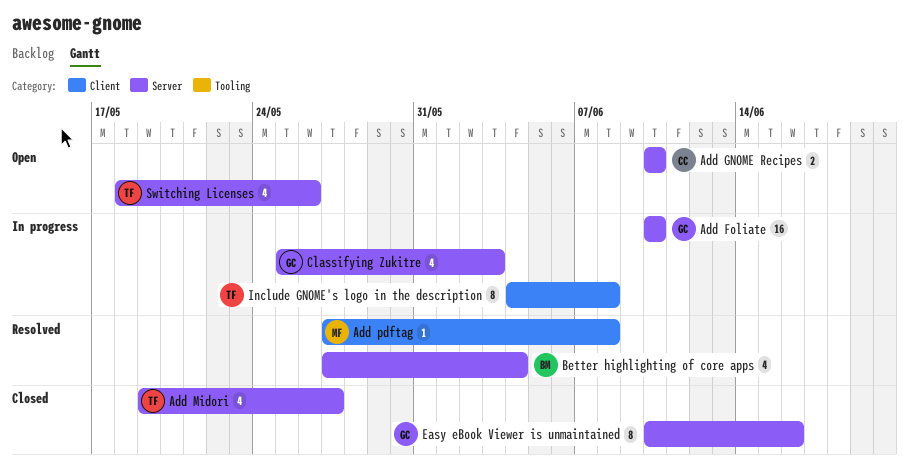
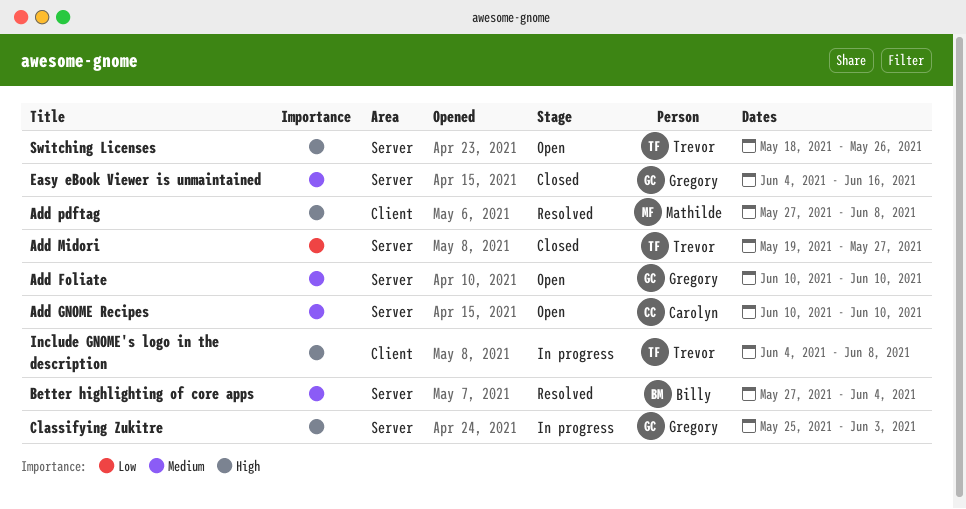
Add Foliate, status: In progress -> Open
Easy eBook Viewer is unmaintained, start: Jun 10 -> Jun 4

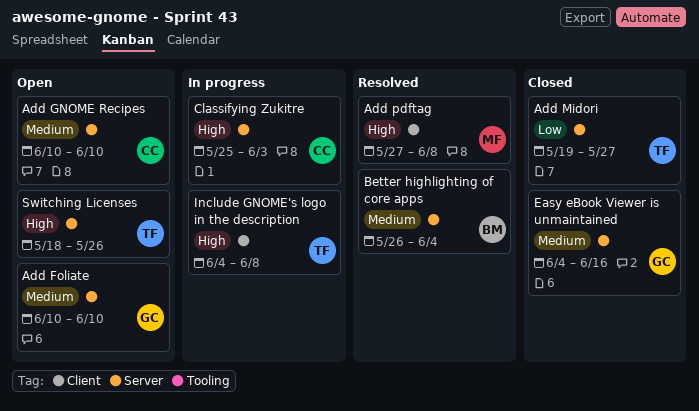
Better highlighting of core apps, start: May 27 -> May 26
Classifying Zukitre, owner: Gregory -> Carolyn

